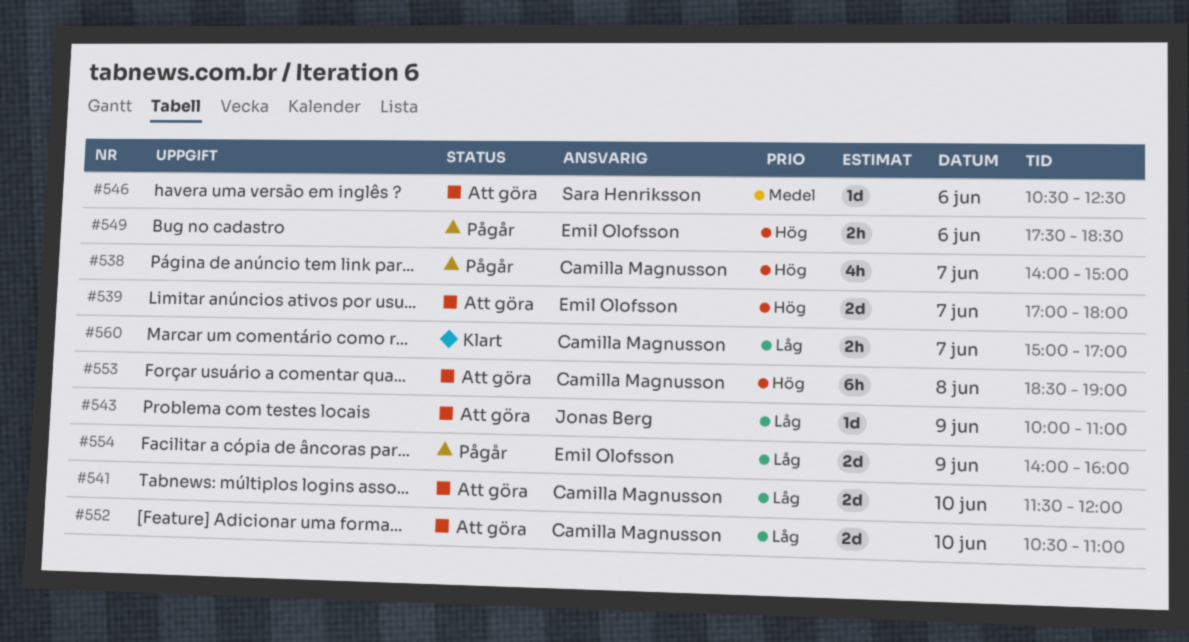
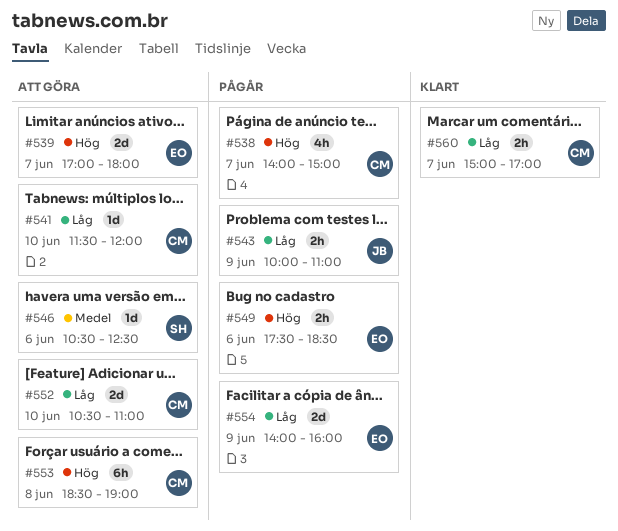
#541, estimate: 2d -> 1d
#543, status: Att göra -> Pågår
#543, estimate: 1d -> 2h

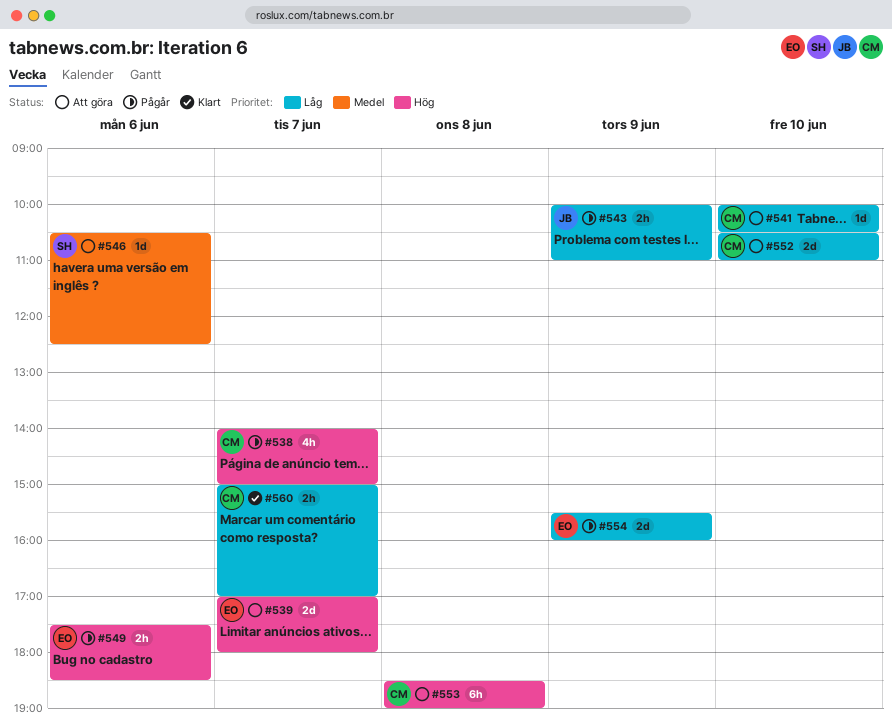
#541, begins: 11:30 -> 10:00
#541, ends: 12:00 -> 10:30
#554, begins: 14:00 -> 15:30

